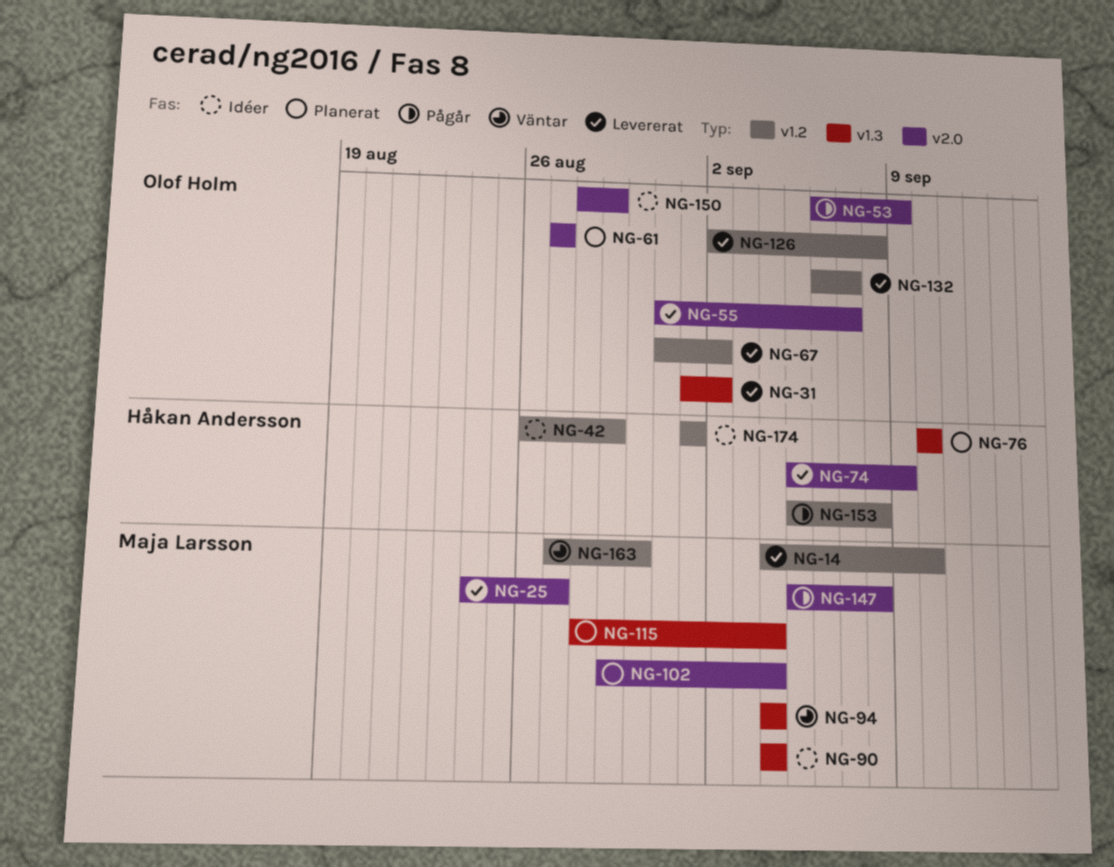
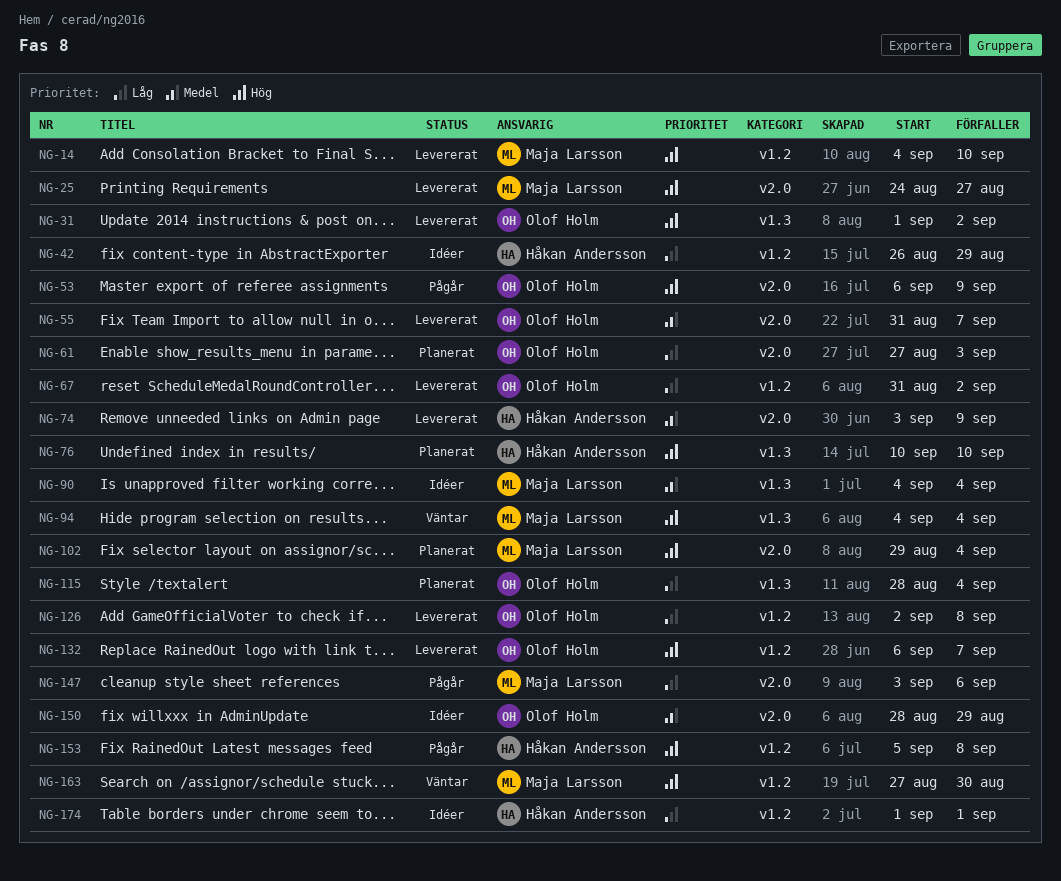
NG-61, due: Aug 27 -> Sep 3
NG-74, start: Sep 5 -> Sep 3
NG-115, owner: Maja Larsson -> Olof Holm
NG-147, start: Sep 5 -> Sep 3
NG-147, due: Sep 8 -> Sep 6

